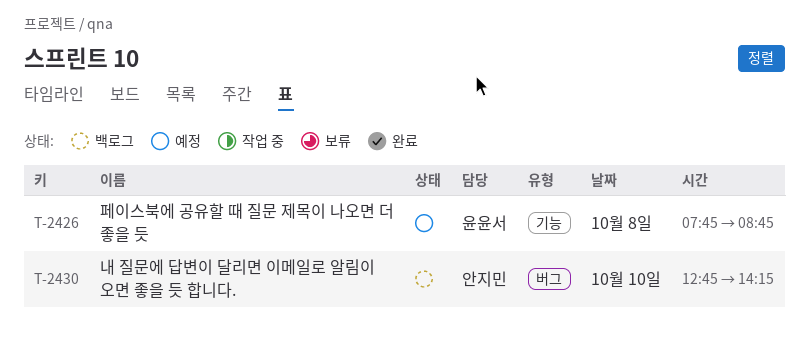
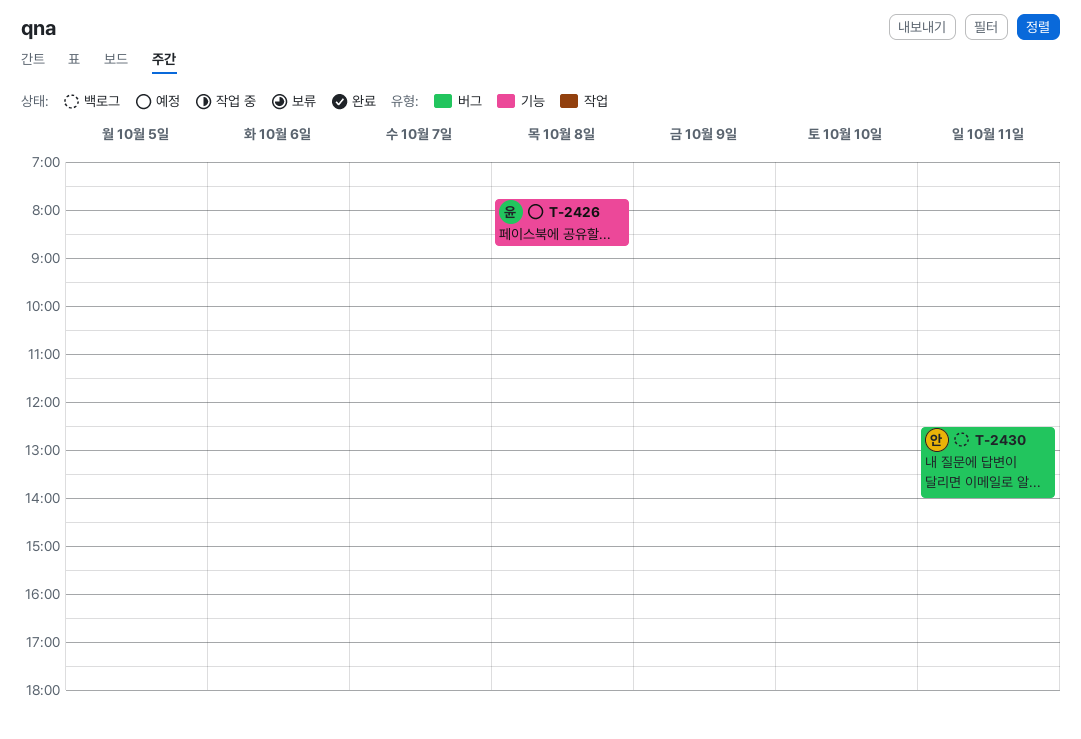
T-2430, day: Oct 10 -> Oct 11
T-2430, begins: 12:45 -> 12:30
T-2430, ends: 14:15 -> 14:00

